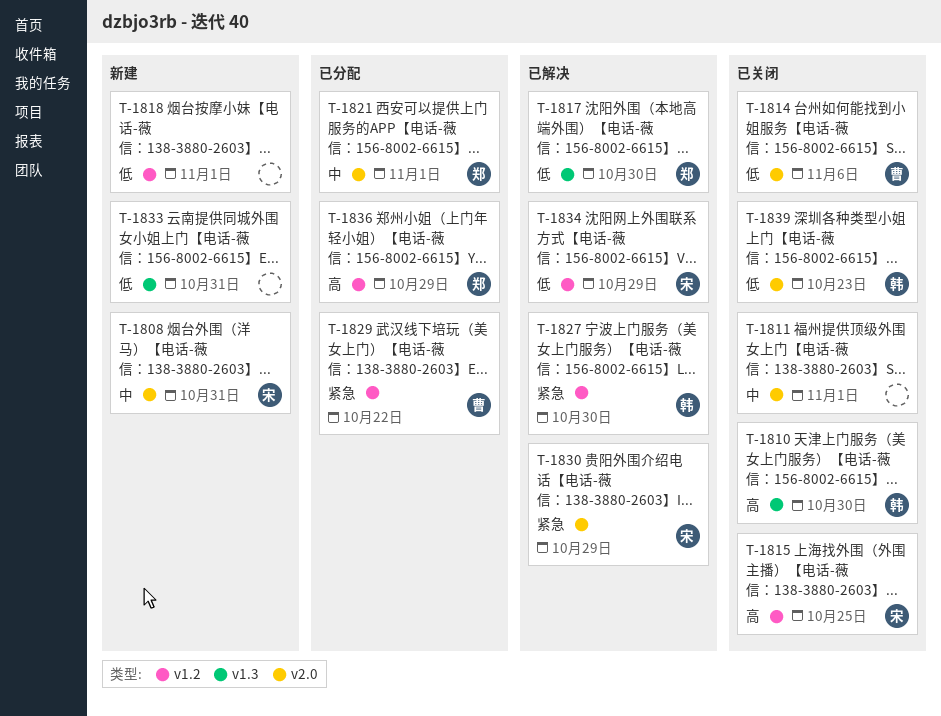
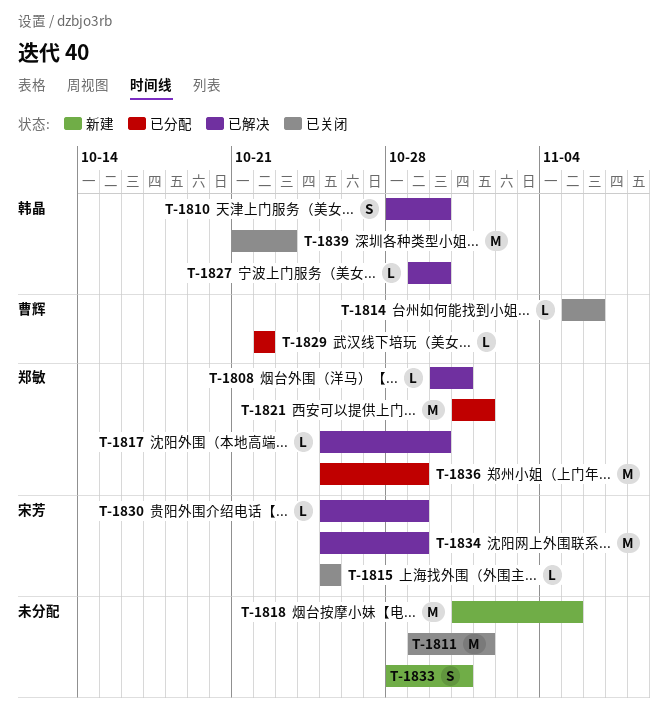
T-1808, status: 新建 -> 已解决
T-1808, owner: 宋芳 -> 郑敏
T-1810, status: 已关闭 -> 已解决
T-1818, due: Nov 1 -> Nov 5

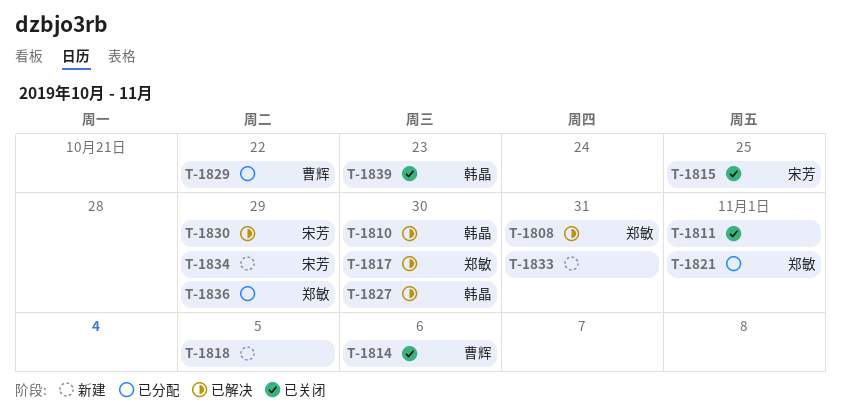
T-1834, status: 已解决 -> 新建

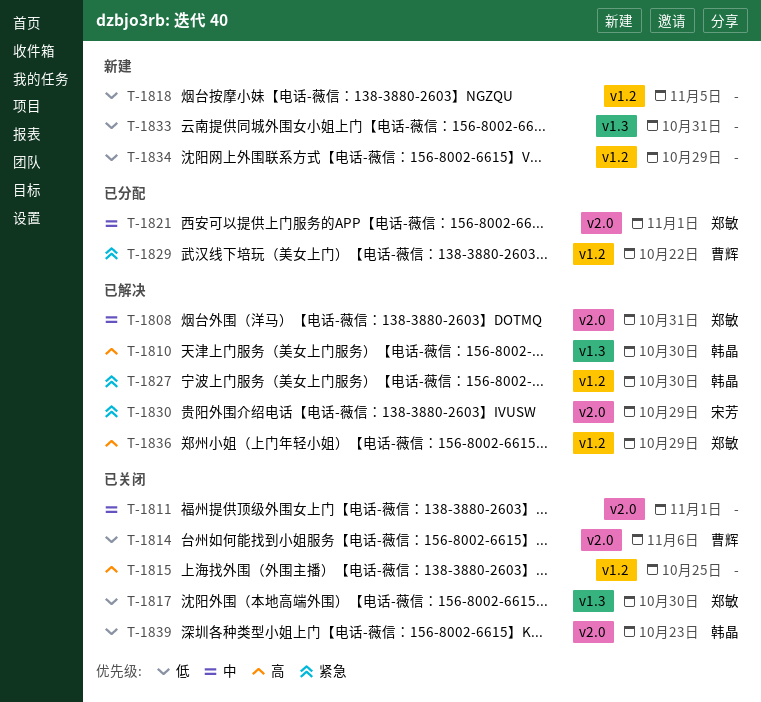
T-1815, owner: 宋芳 -> none
T-1817, status: 已解决 -> 已关闭
T-1834, owner: 宋芳 -> none
T-1836, status: 已分配 -> 已解决

